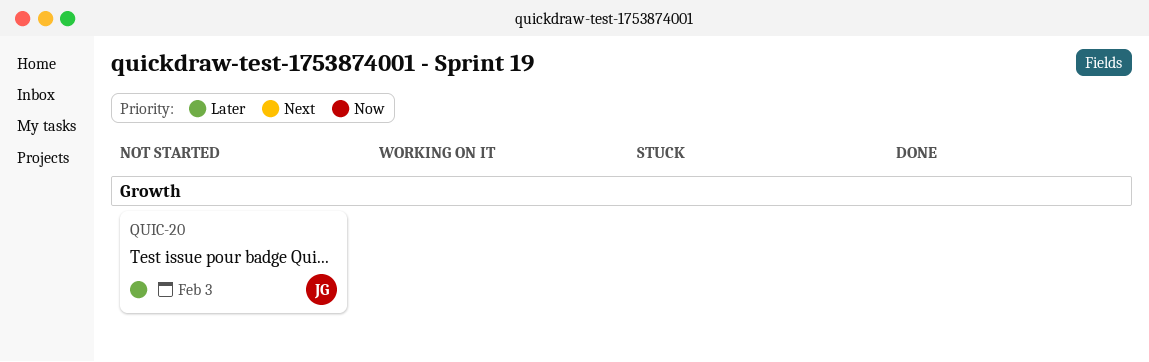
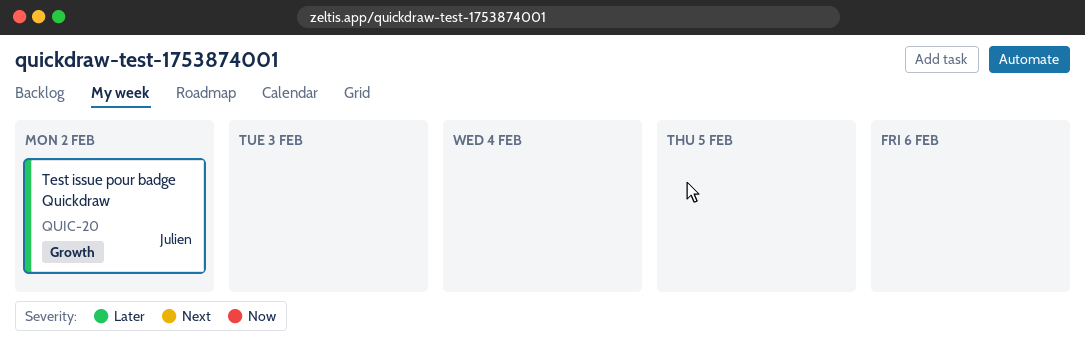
QUIC-20, due: Feb 3 -> Feb 2

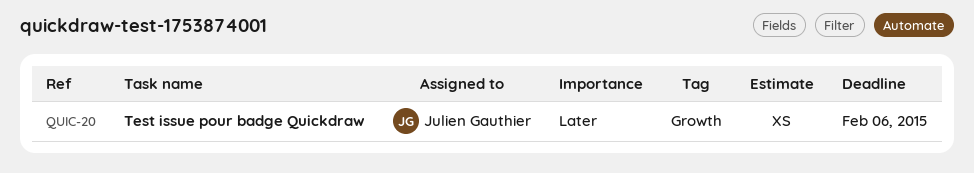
QUIC-20, due: Feb 2 -> Feb 6

